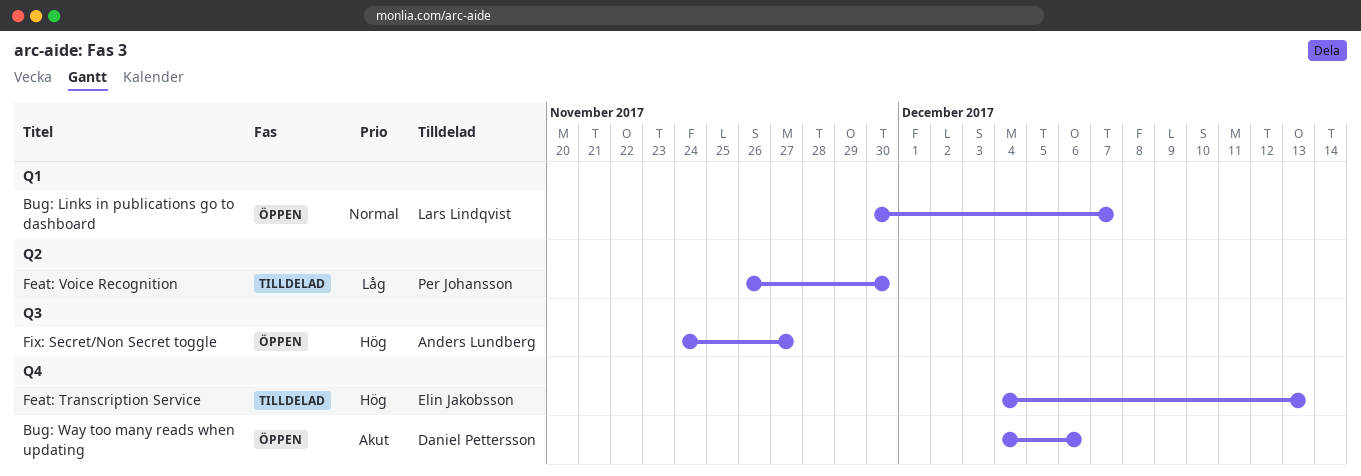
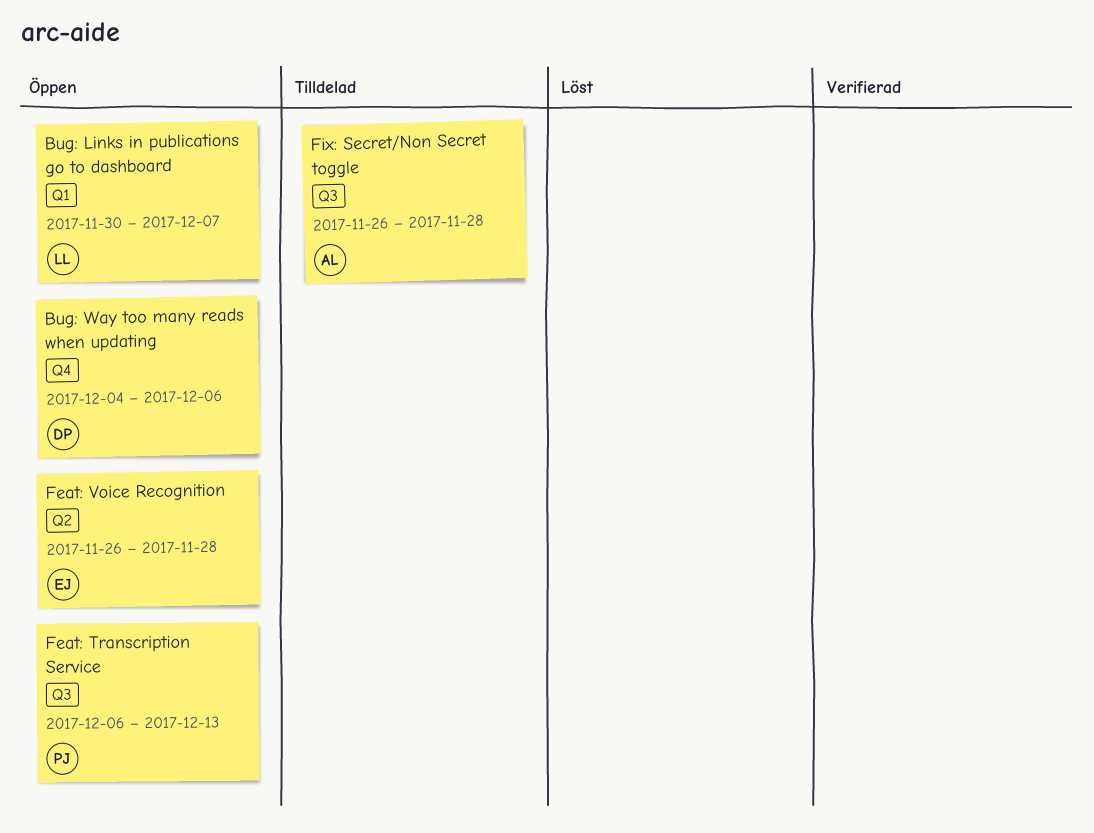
Feat: Transcription Service, status: Tilldelad -> Öppen
Feat: Transcription Service, owner: Elin Jakobsson -> Per Johansson
Feat: Transcription Service, label: Q4 -> Q3
Feat: Transcription Service, start: Dec 4 -> Dec 6
Feat: Voice Recognition, status: Tilldelad -> Öppen
Feat: Voice Recognition, owner: Per Johansson -> Elin Jakobsson
Feat: Voice Recognition, due: Nov 30 -> Nov 28
Fix: Secret/Non Secret toggle, status: Öppen -> Tilldelad
Fix: Secret/Non Secret toggle, start: Nov 24 -> Nov 26
Fix: Secret/Non Secret toggle, due: Nov 27 -> Nov 28

